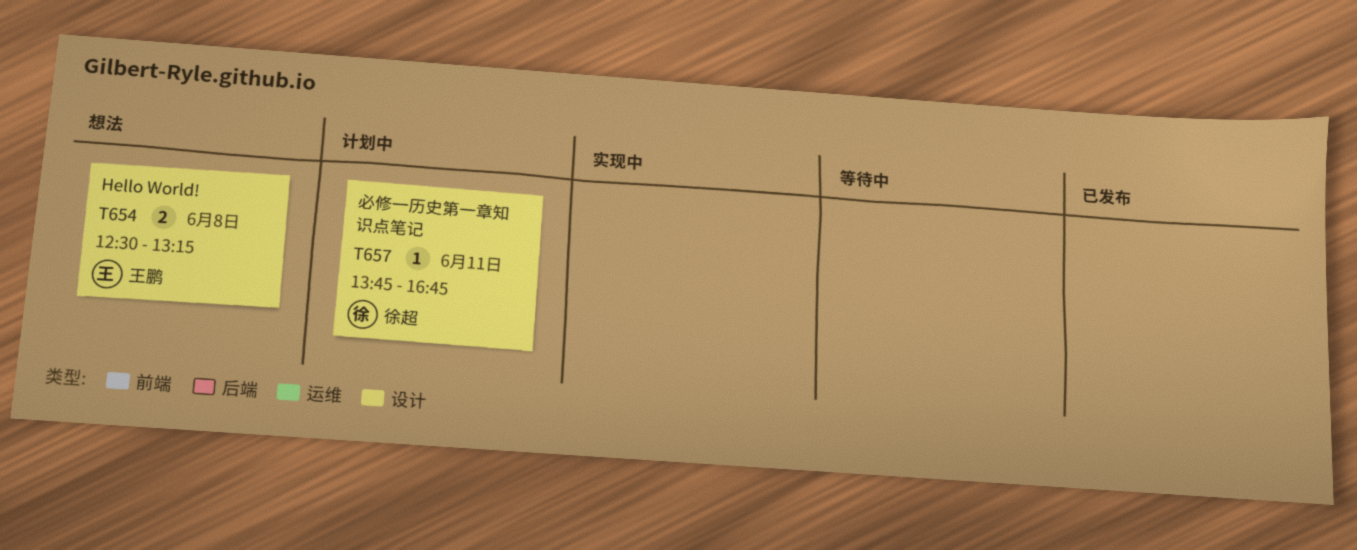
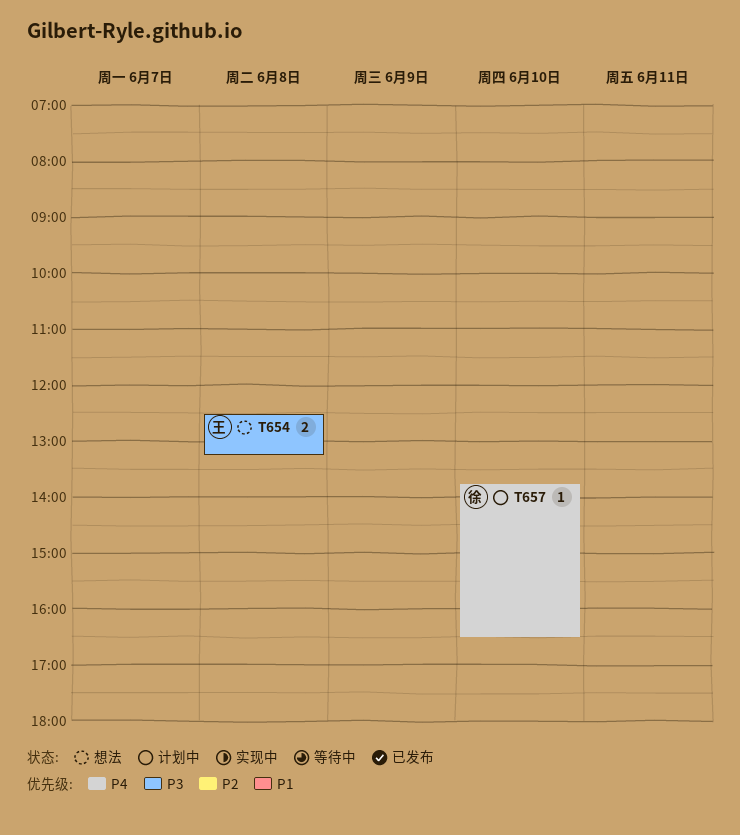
T657, day: Jun 11 -> Jun 10
T657, ends: 16:45 -> 16:30

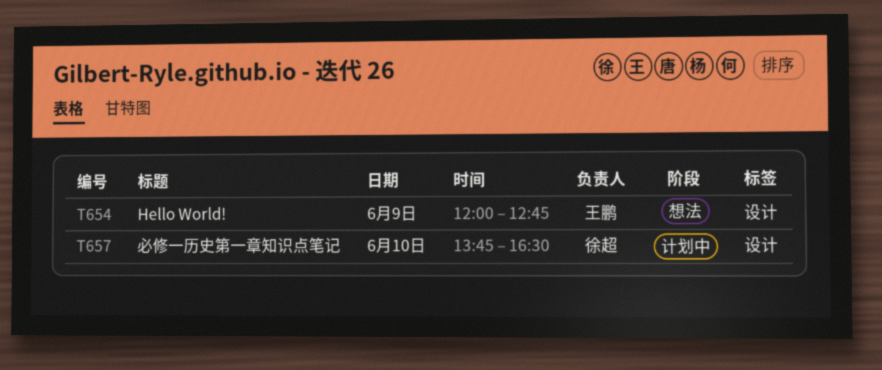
T654, day: Jun 8 -> Jun 9
T654, begins: 12:30 -> 12:00
T654, ends: 13:15 -> 12:45

